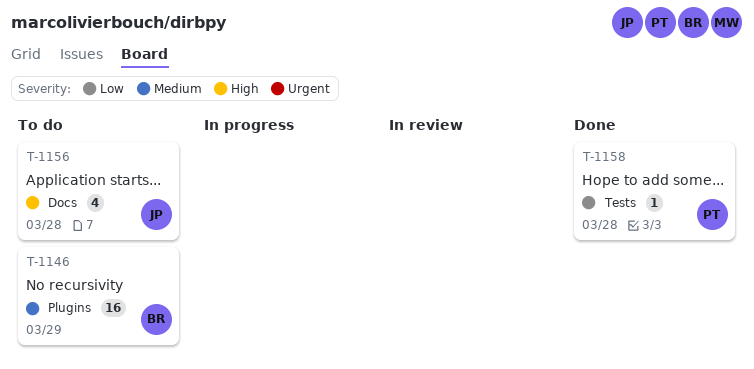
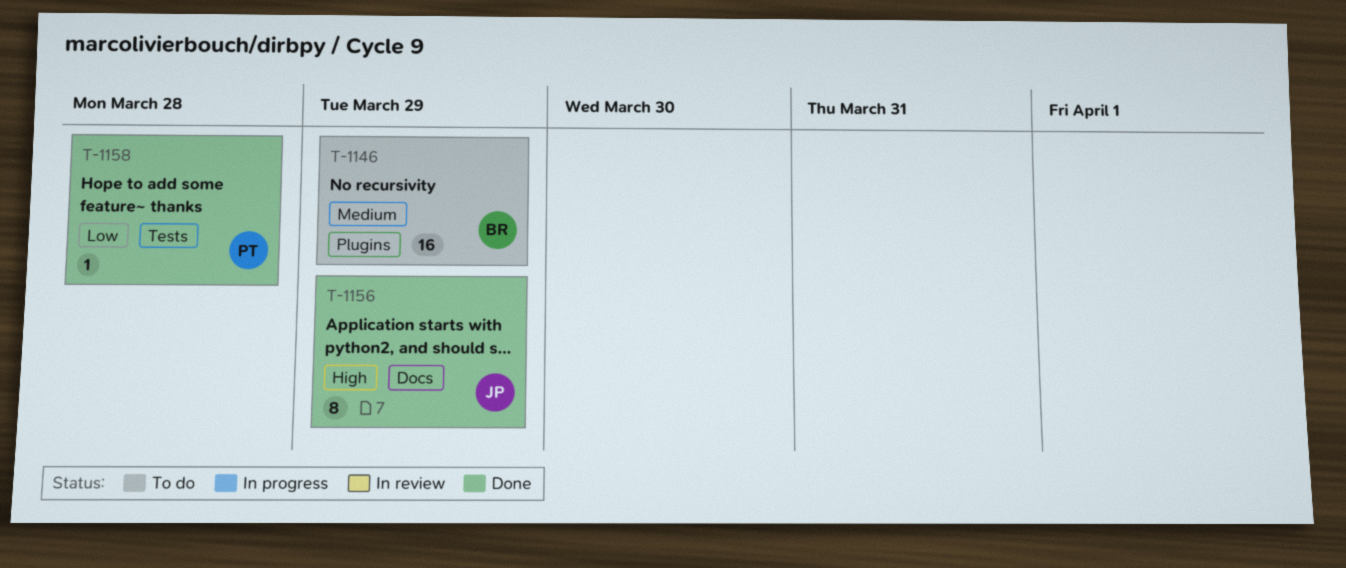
T-1156, status: To do -> Done
T-1156, estimate: 4 -> 8
T-1156, due: Mar 28 -> Mar 29

